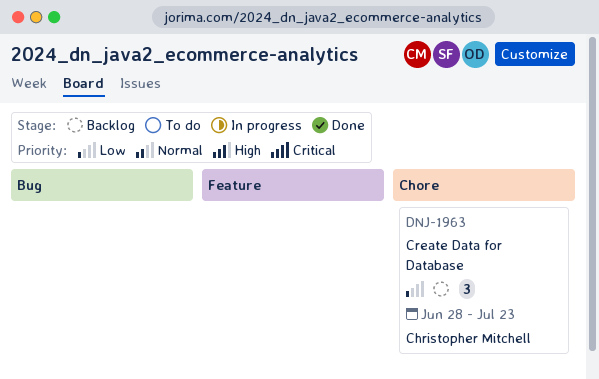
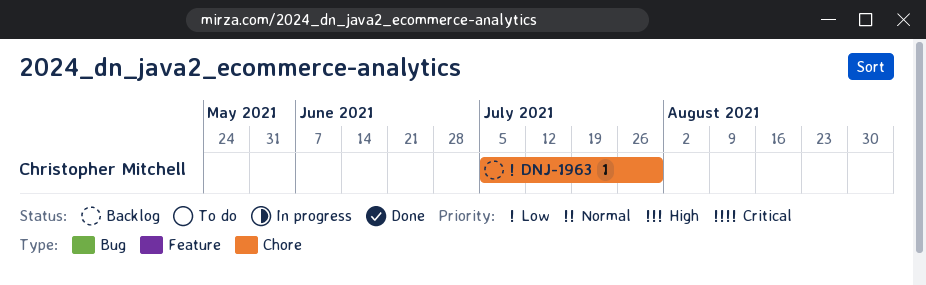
DNJ-1963, estimate: 3 -> 1
DNJ-1963, start: Jun 28 -> Jul 5
DNJ-1963, due: Jul 23 -> Jul 30

